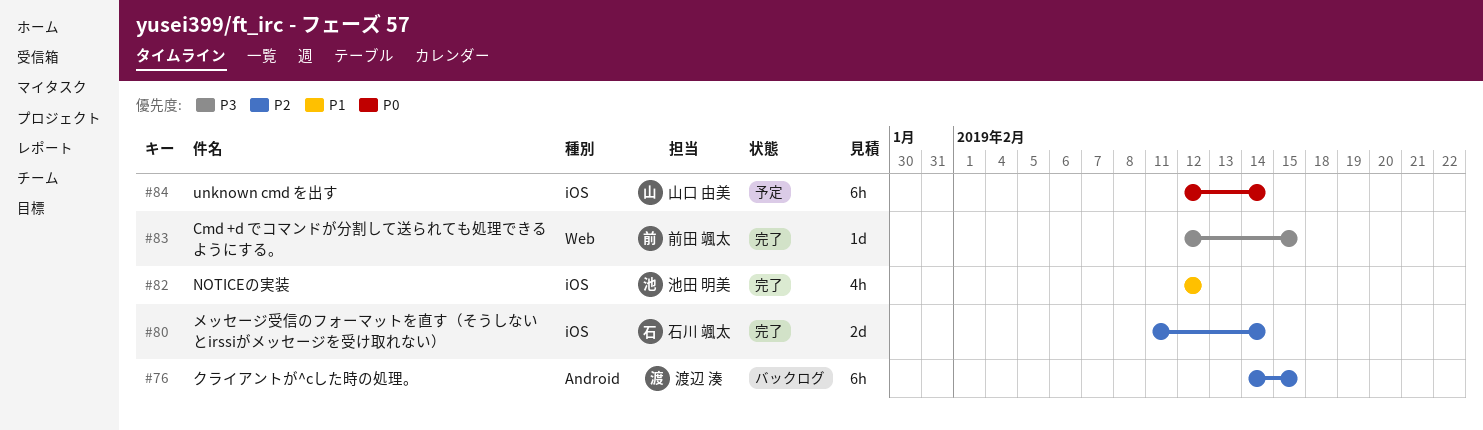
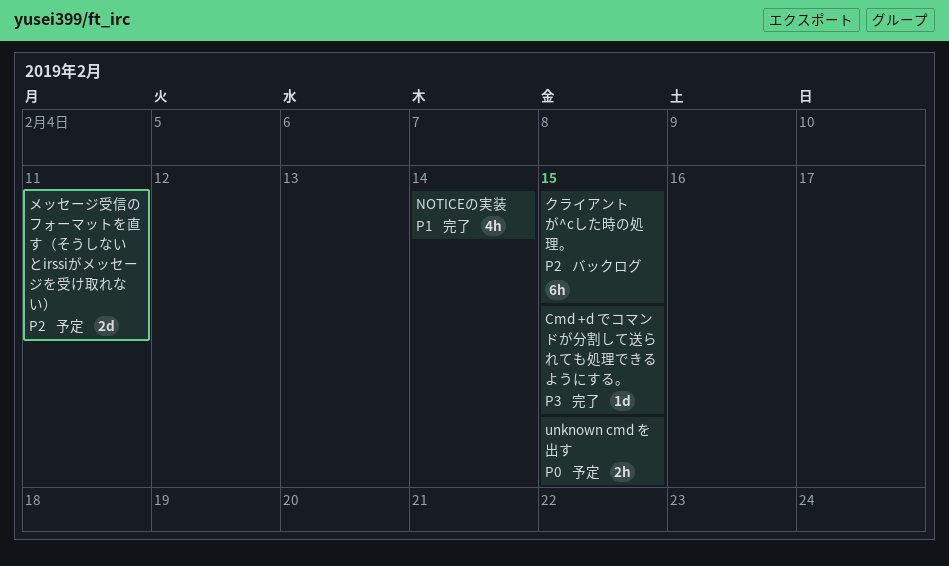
NOTICEの実装, due: Feb 12 -> Feb 14
unknown cmd を出す, estimate: 6h -> 2h
unknown cmd を出す, due: Feb 14 -> Feb 15
メッセージ受信のフォーマットを直す（そうしないとirssiがメッセージを受け取れない）, status: 完了 -> 予定
メッセージ受信のフォーマットを直す（そうしないとirssiがメッセージを受け取れない）, due: Feb 14 -> Feb 11

